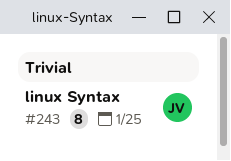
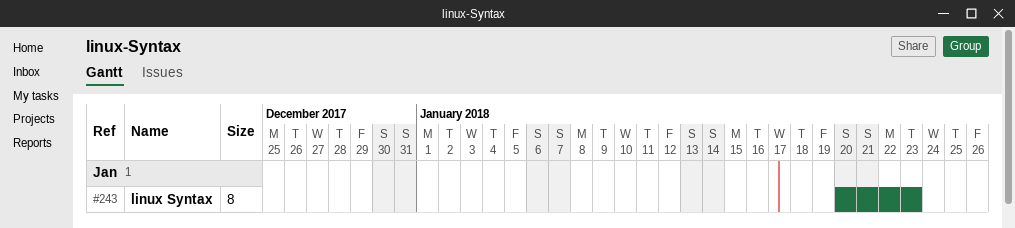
#243, due: Jan 25 -> Jan 23

